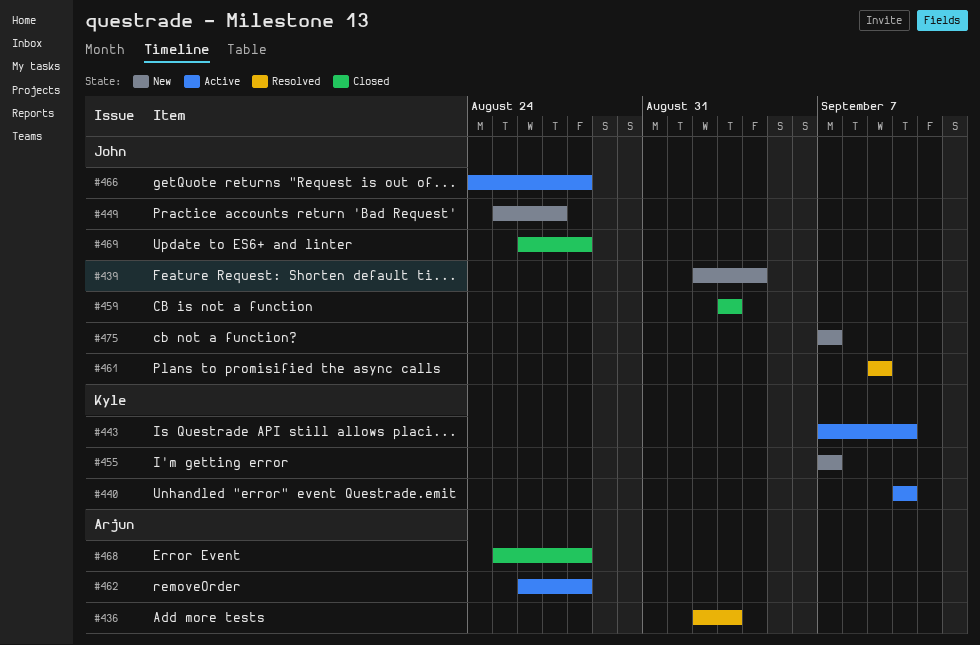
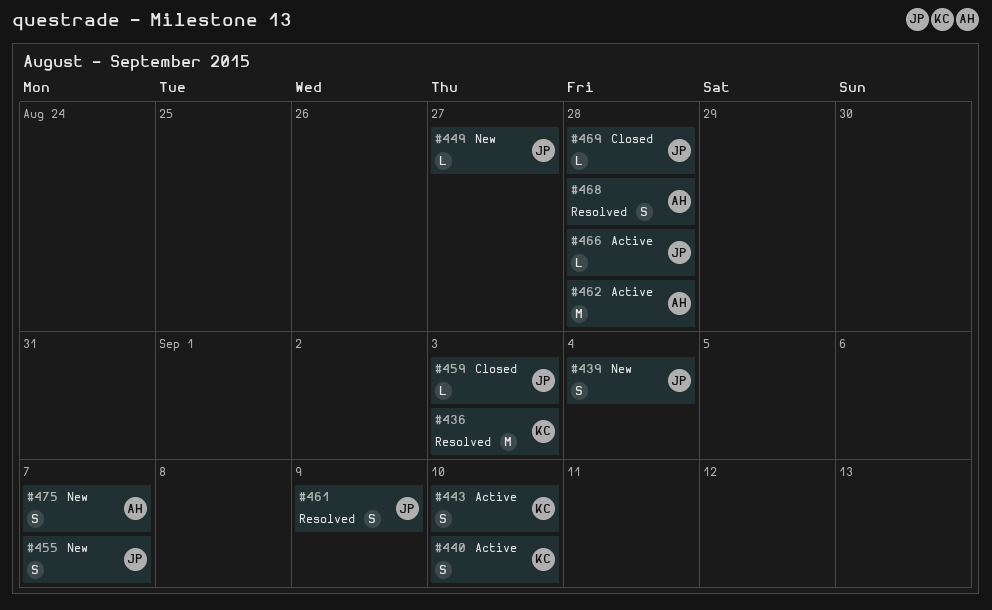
#436, owner: Arjun -> Kyle
#455, owner: Kyle -> John
#468, status: Closed -> Resolved
#475, owner: John -> Arjun

